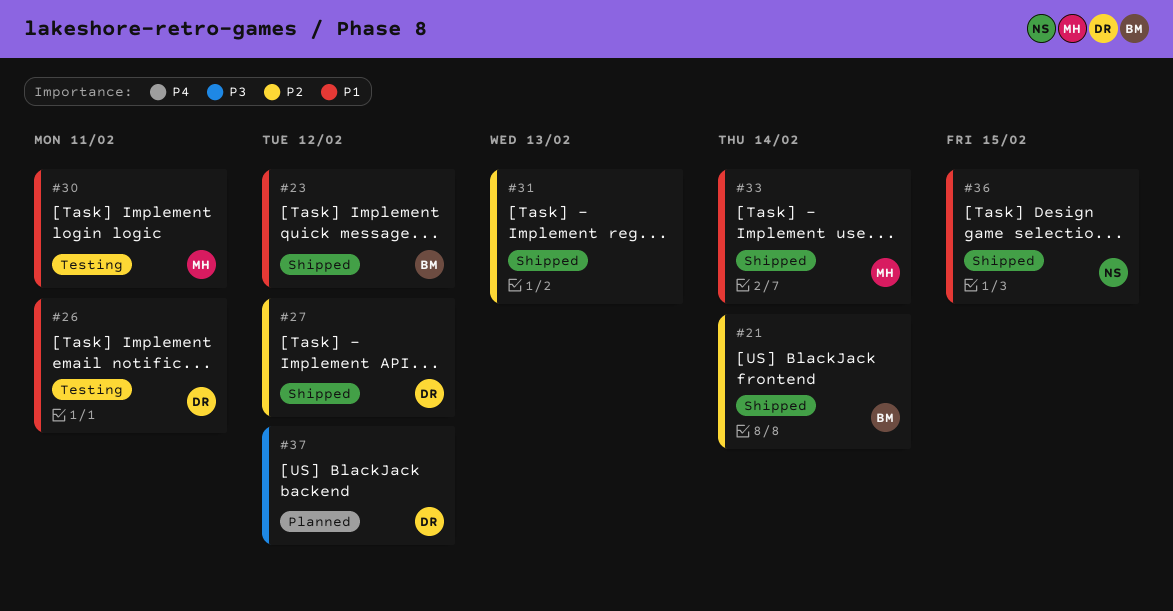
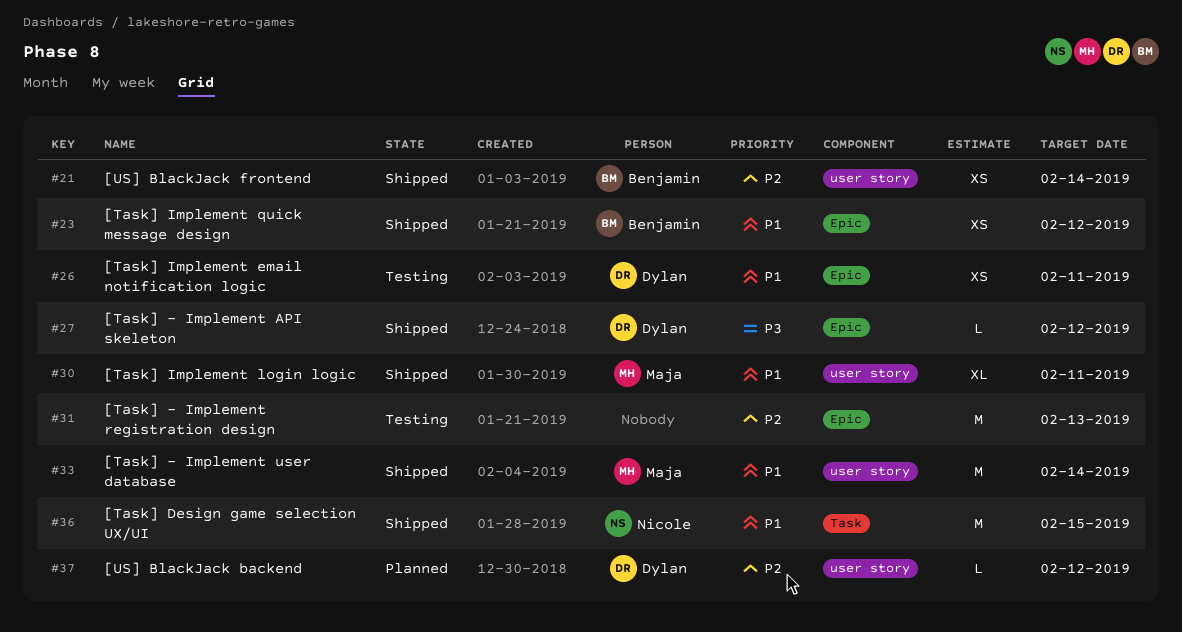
#27, priority: P2 -> P3
#30, status: Testing -> Shipped
#31, status: Shipped -> Testing
#37, priority: P3 -> P2

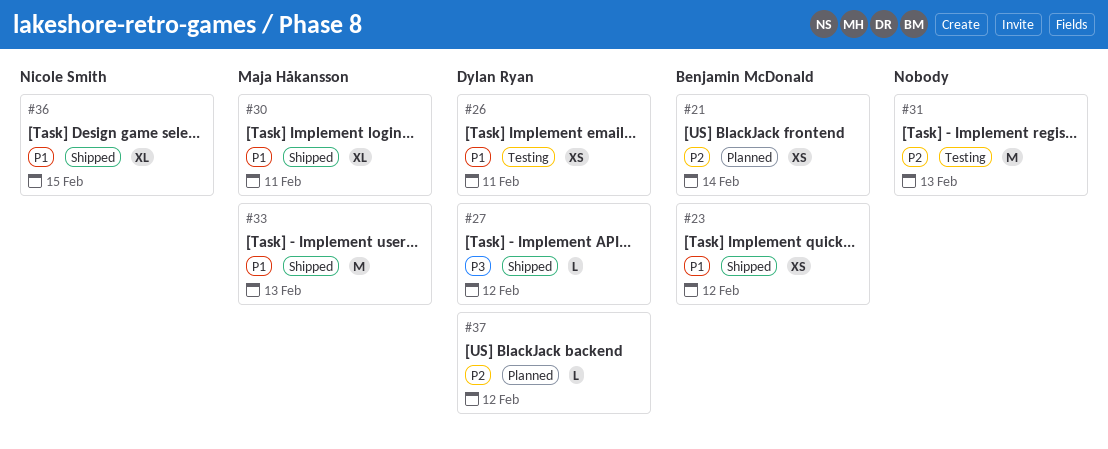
#21, status: Shipped -> Planned
#33, due: Feb 14 -> Feb 13
#36, estimate: M -> XL

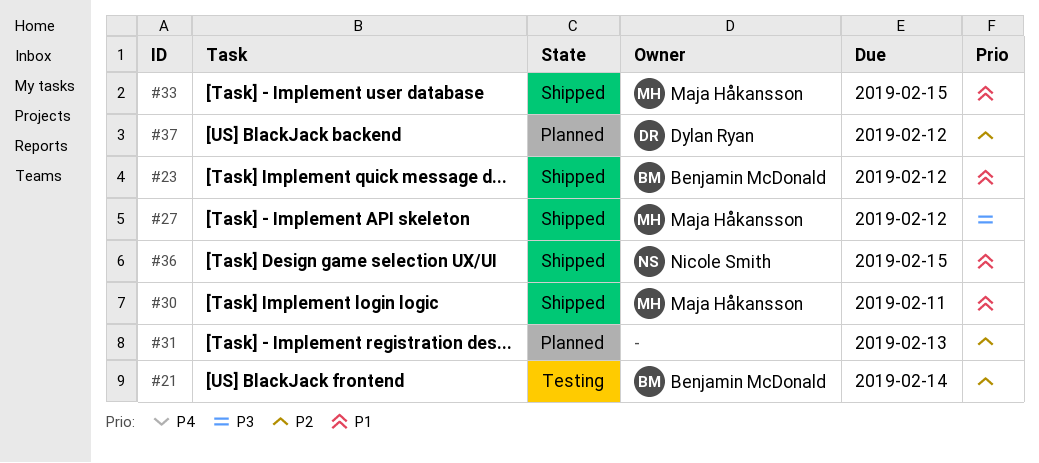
#21, status: Planned -> Testing
#26: present -> none
#27, owner: Dylan Ryan -> Maja Håkansson
#31, status: Testing -> Planned
#33, due: Feb 13 -> Feb 15

